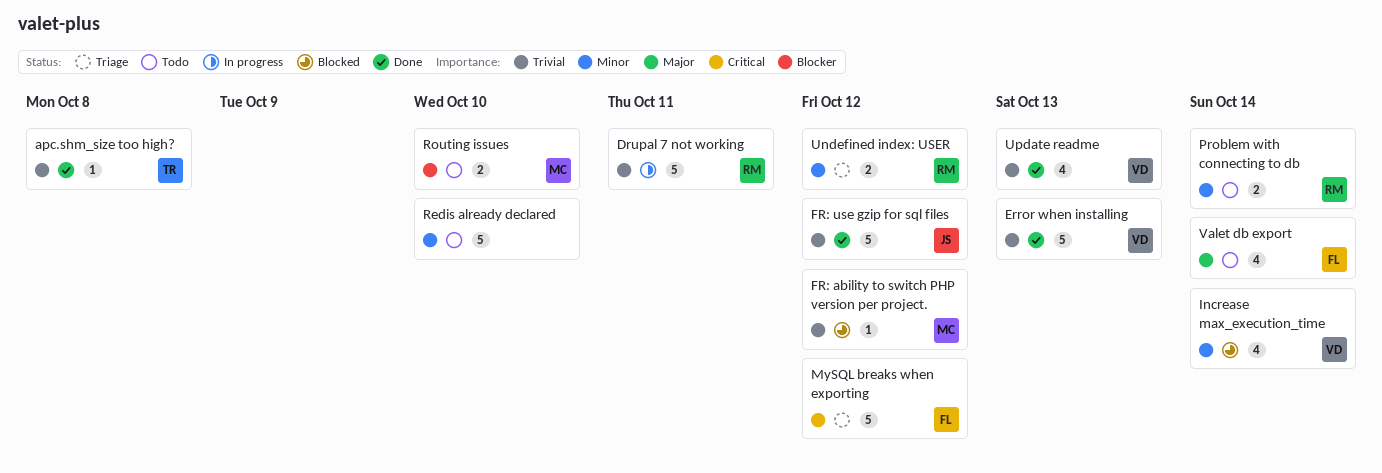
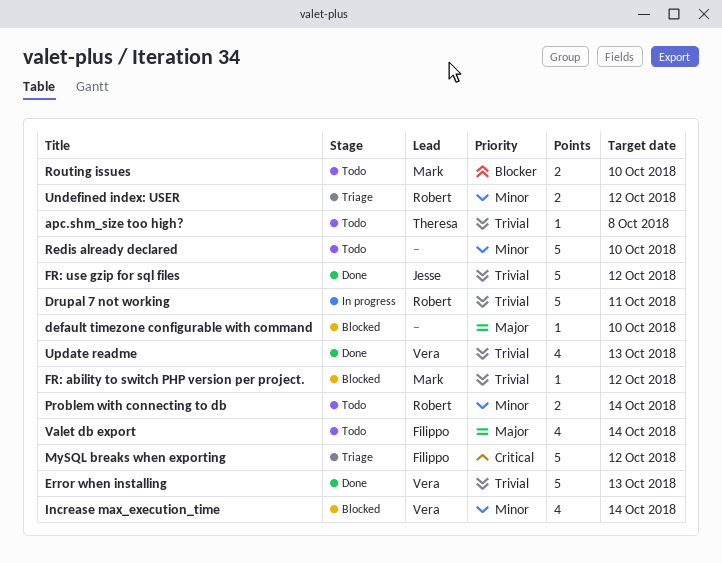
apc.shm_size too high?, status: Done -> Todo
default timezone configurable with command: none -> present

